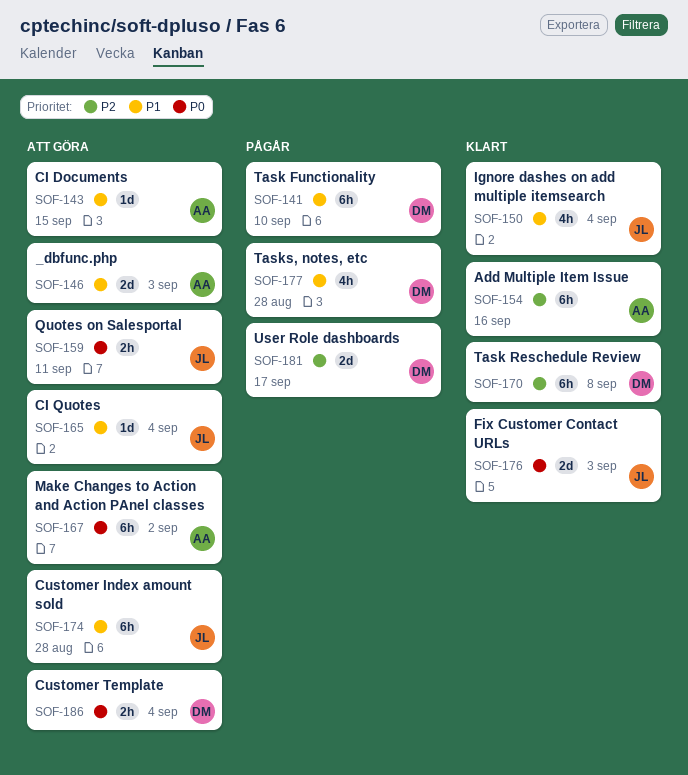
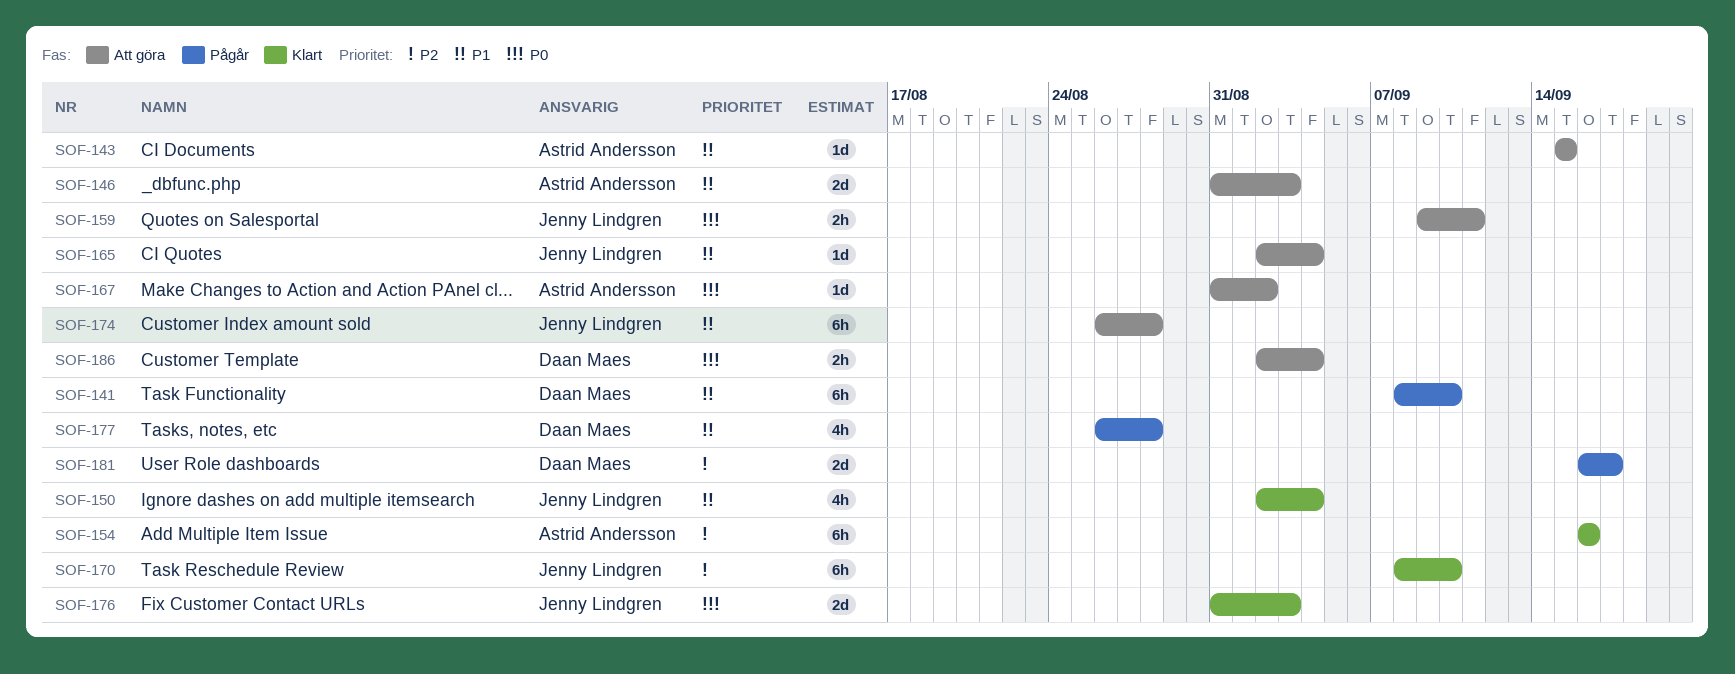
SOF-167, estimate: 6h -> 1d
SOF-170, owner: Daan Maes -> Jenny Lindgren
SOF-170, due: Sep 8 -> Sep 10

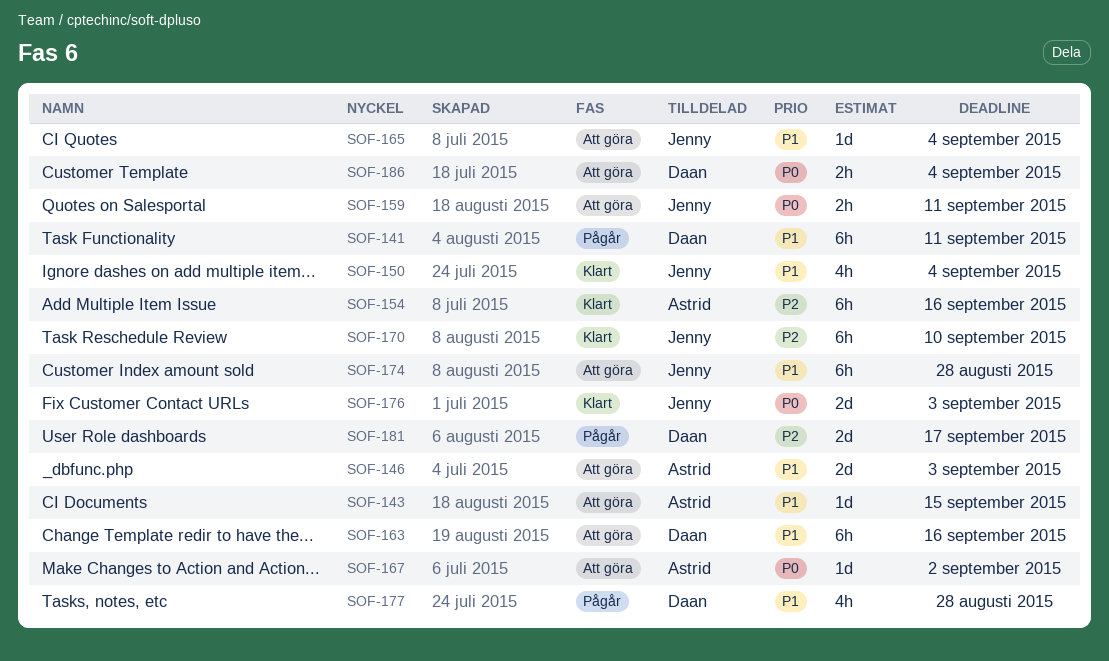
SOF-141, due: Sep 10 -> Sep 11
SOF-163: none -> present

